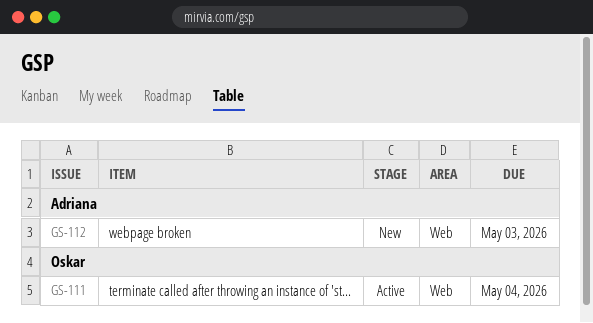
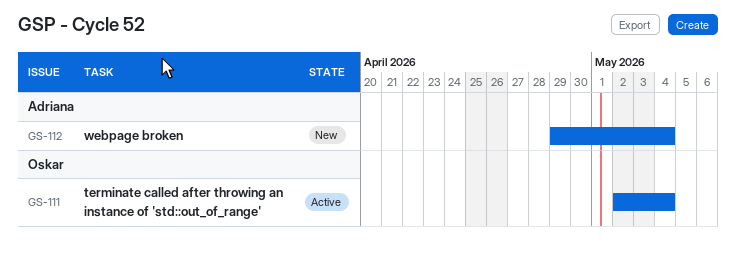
GS-112, due: May 3 -> May 4

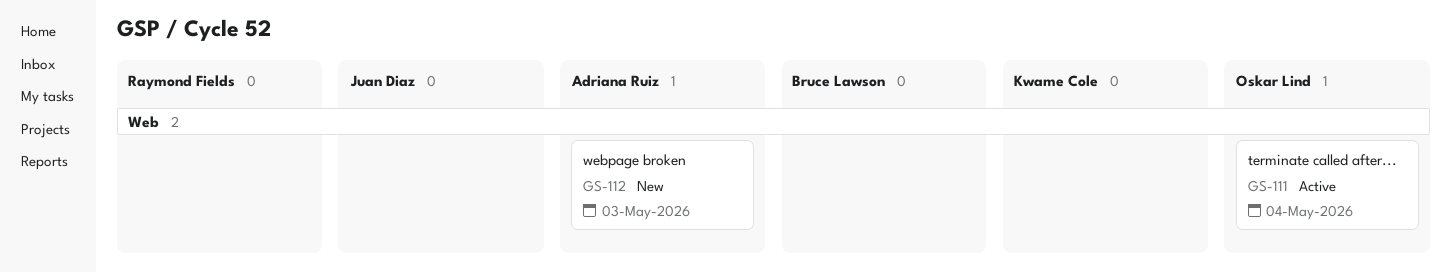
GS-112, due: May 4 -> May 3

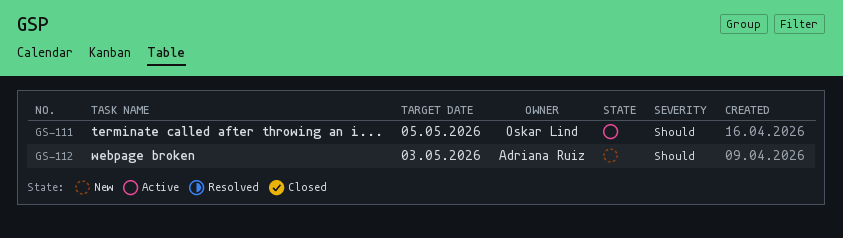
GS-111, due: May 4 -> May 5

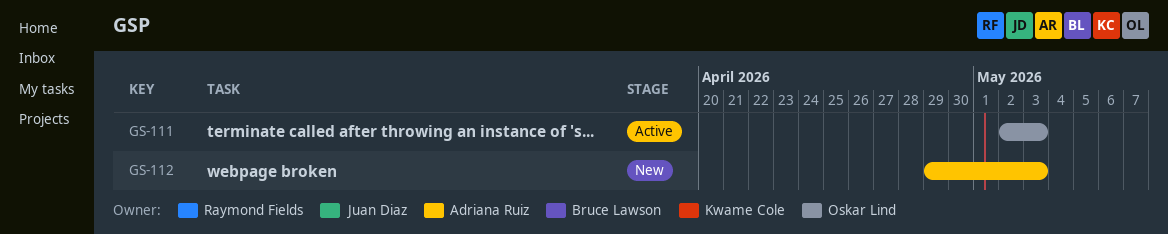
GS-111, due: May 5 -> May 3

